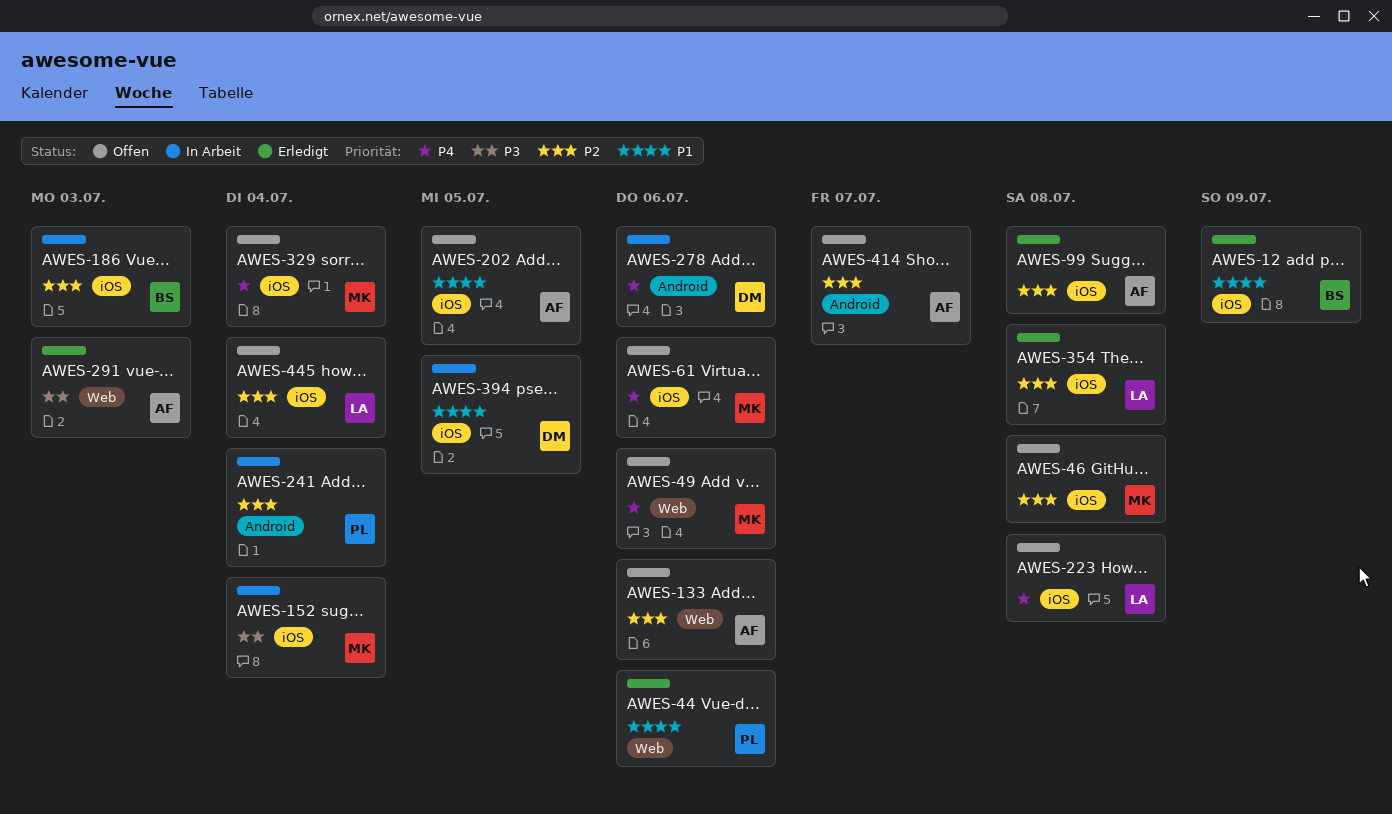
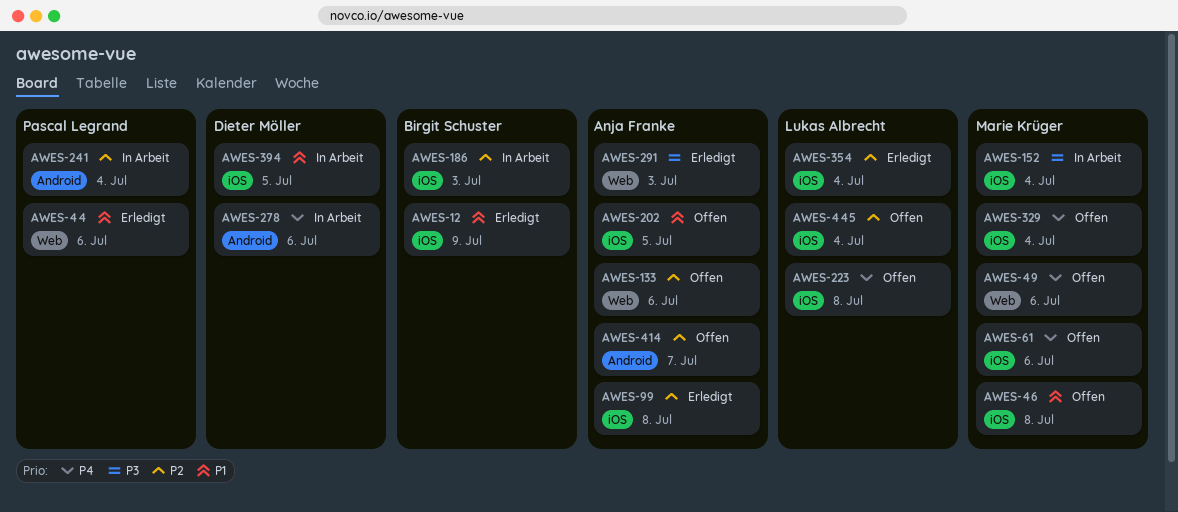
AWES-46, priority: P2 -> P1
AWES-354, due: Jul 8 -> Jul 4

